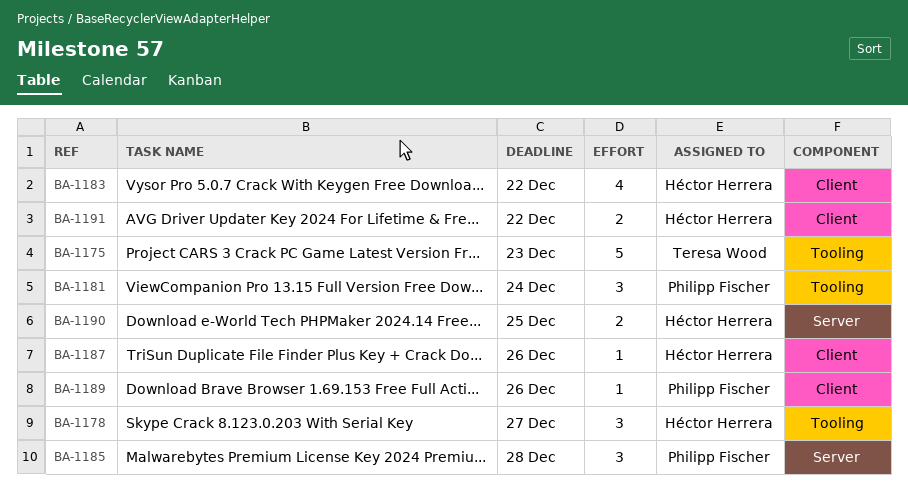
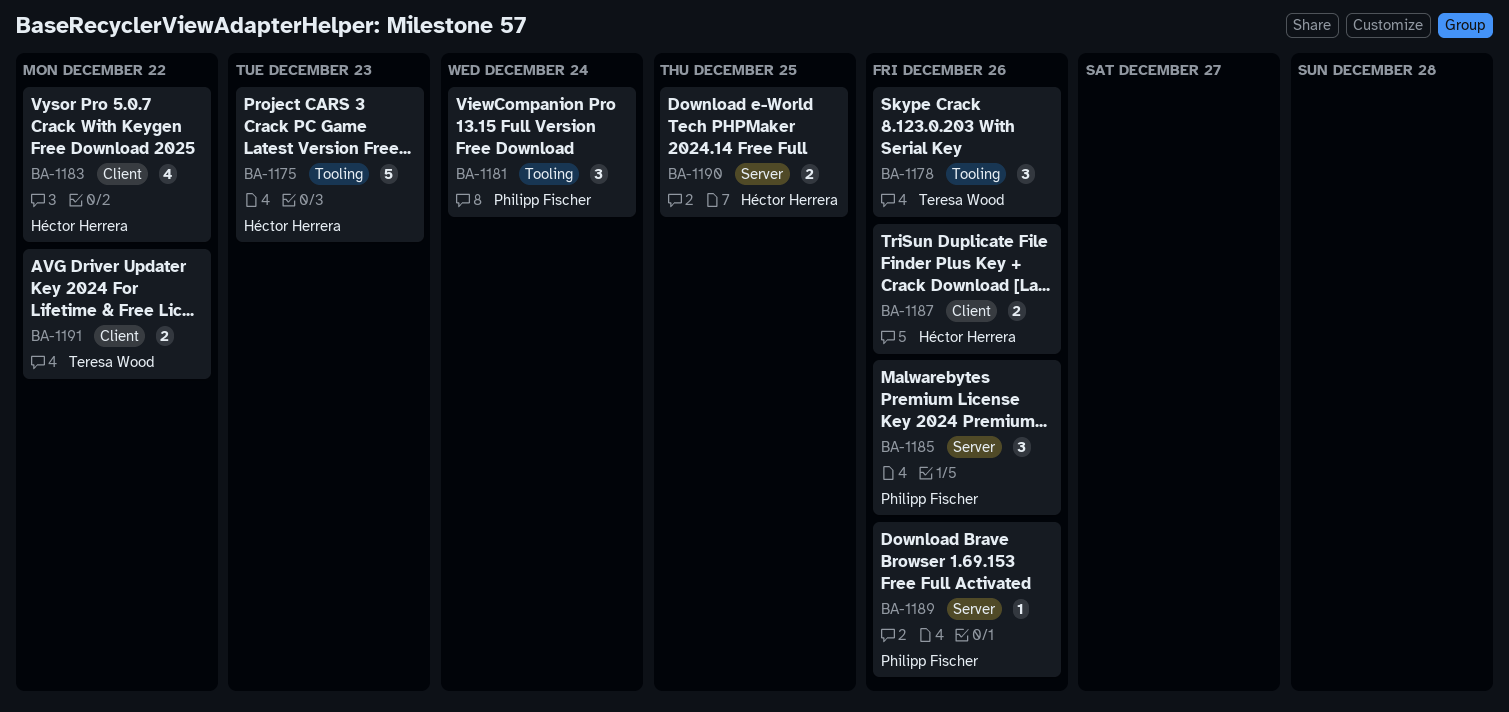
BA-1175, owner: Teresa Wood -> Héctor Herrera
BA-1178, owner: Héctor Herrera -> Teresa Wood
BA-1178, due: Dec 27 -> Dec 26
BA-1185, due: Dec 28 -> Dec 26
BA-1187, estimate: 1 -> 2
BA-1189, label: Client -> Server
BA-1191, owner: Héctor Herrera -> Teresa Wood

